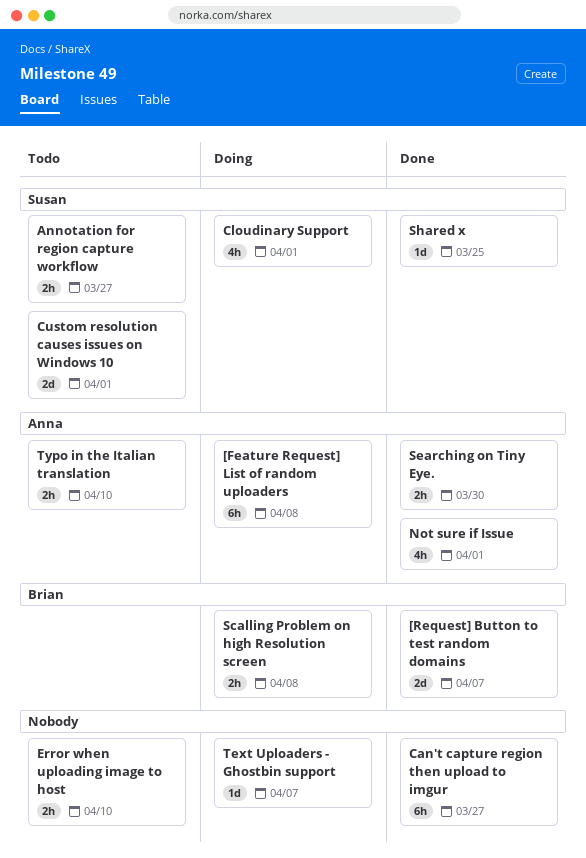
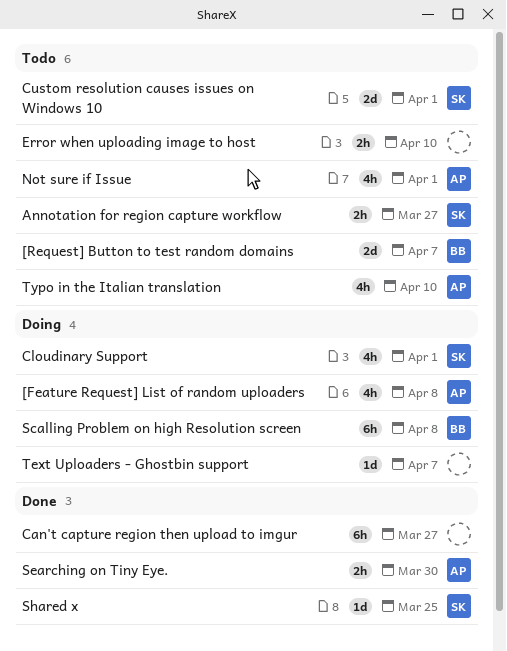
[Feature Request] List of random uploaders, estimate: 6h -> 4h
[Request] Button to test random domains, status: Done -> Todo
Not sure if Issue, status: Done -> Todo
Scalling Problem on high Resolution screen, estimate: 2h -> 6h
Typo in the Italian translation, estimate: 2h -> 4h

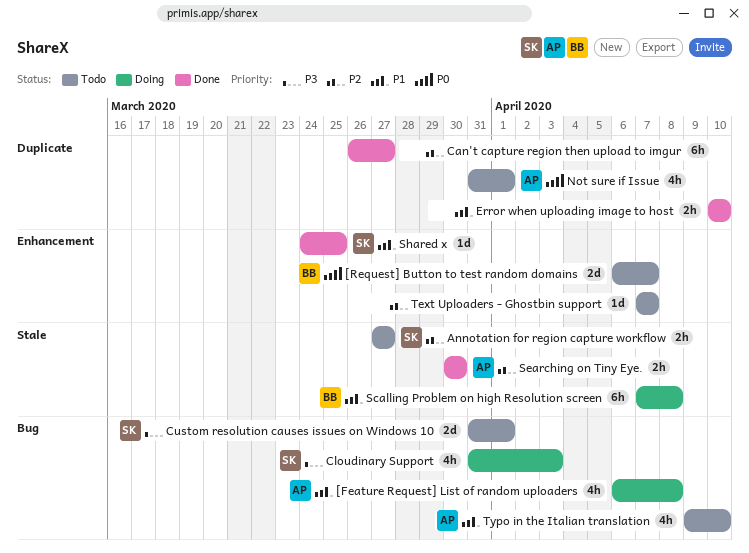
Cloudinary Support, due: Apr 1 -> Apr 3
Error when uploading image to host, status: Todo -> Done
Text Uploaders - Ghostbin support, status: Doing -> Todo

